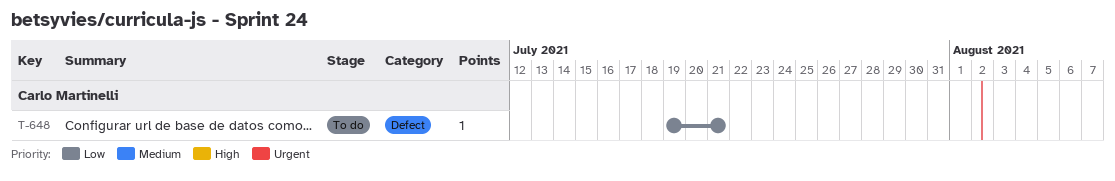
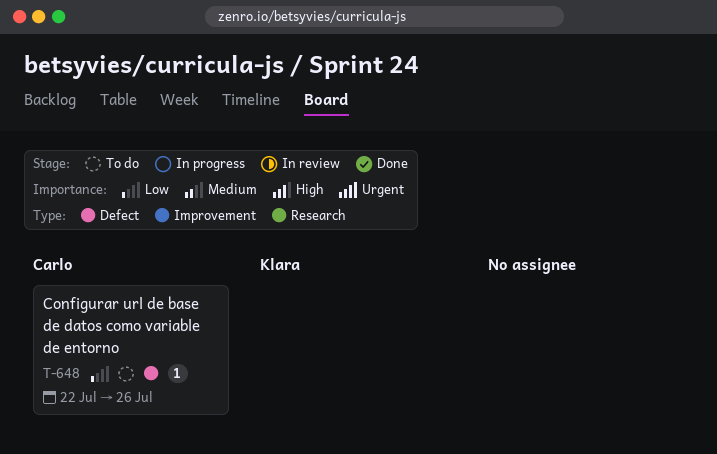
T-648, start: Jul 19 -> Jul 22
T-648, due: Jul 21 -> Jul 26

